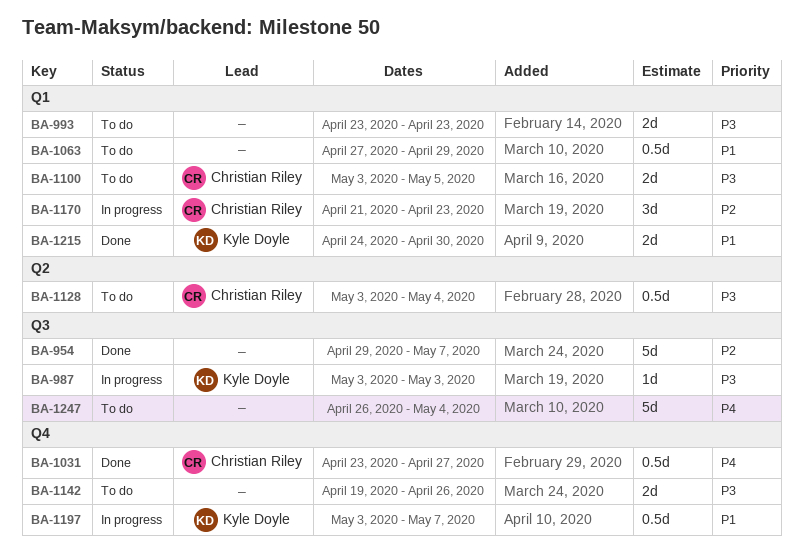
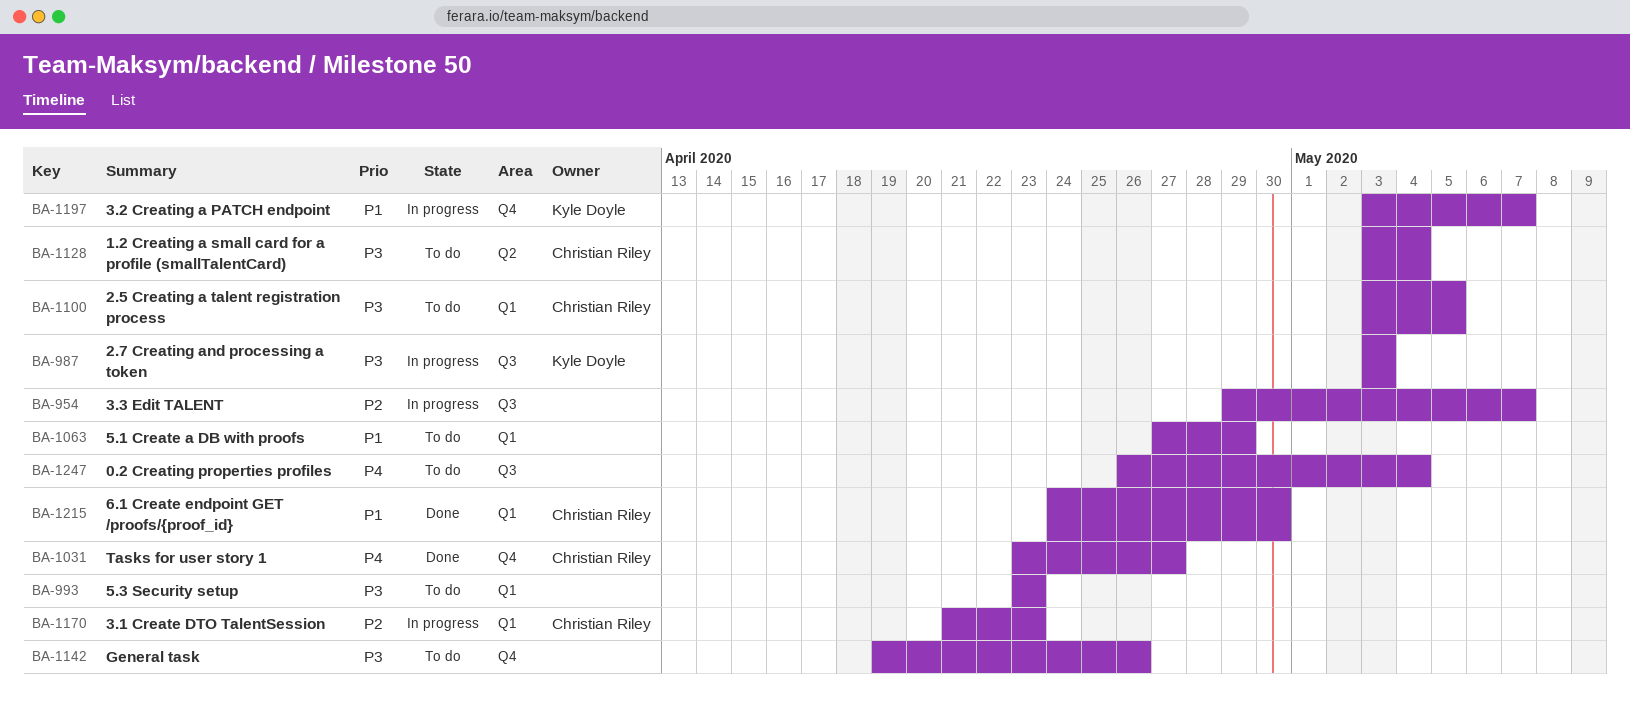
BA-954, status: Done -> In progress
BA-1215, owner: Kyle Doyle -> Christian Riley

